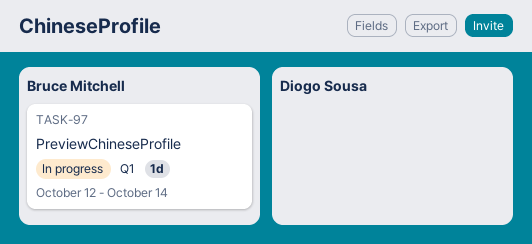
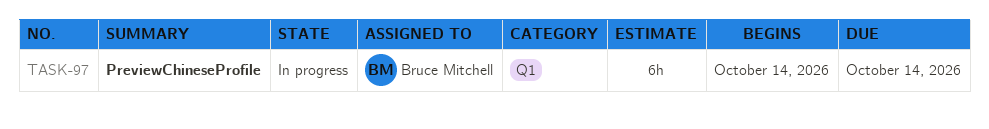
TASK-97, estimate: 1d -> 6h
TASK-97, start: Oct 12 -> Oct 14

